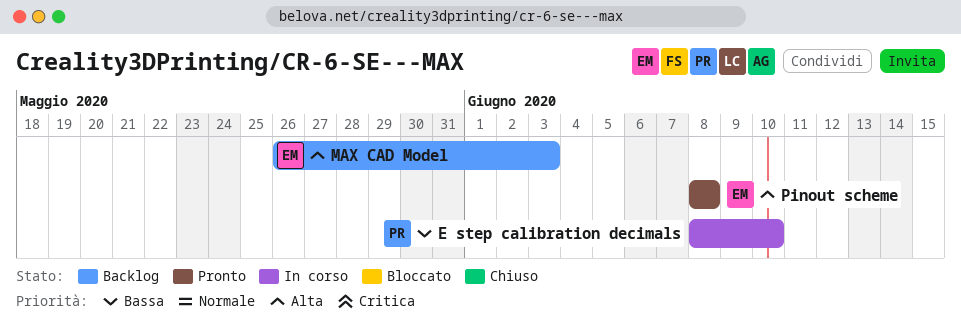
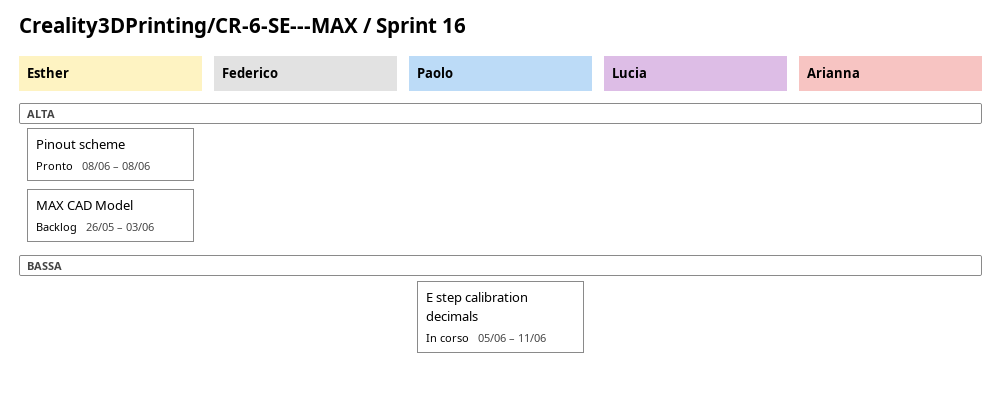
E step calibration decimals, start: Jun 8 -> Jun 5
E step calibration decimals, due: Jun 10 -> Jun 11

